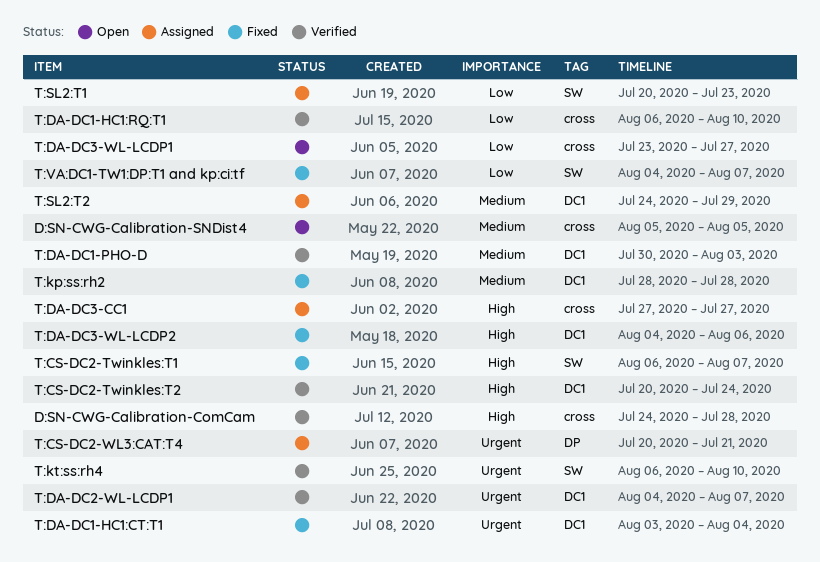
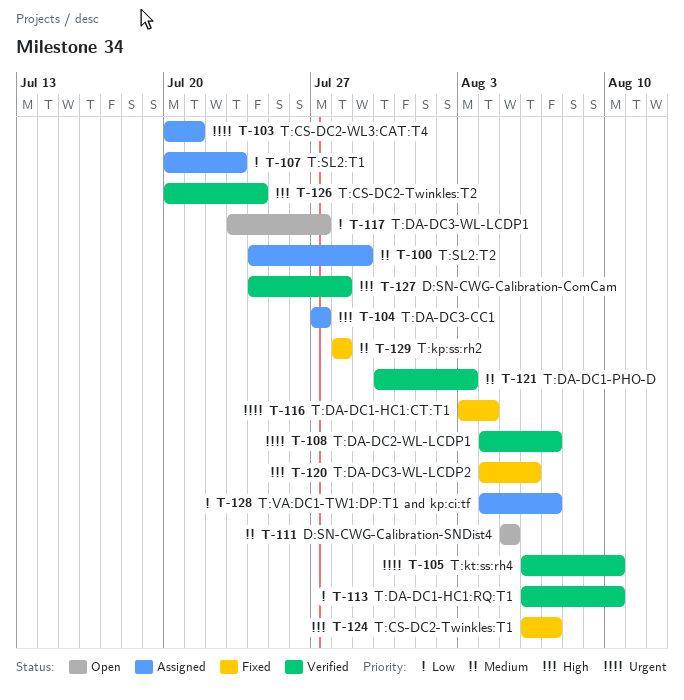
T:VA:DC1-TW1:DP:T1 and kp:ci:tf, status: Fixed -> Assigned

